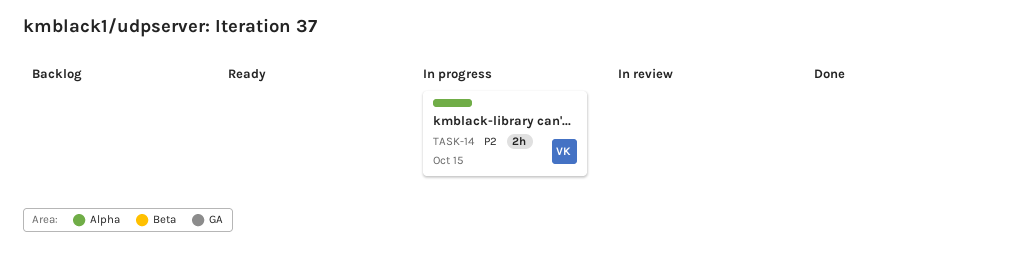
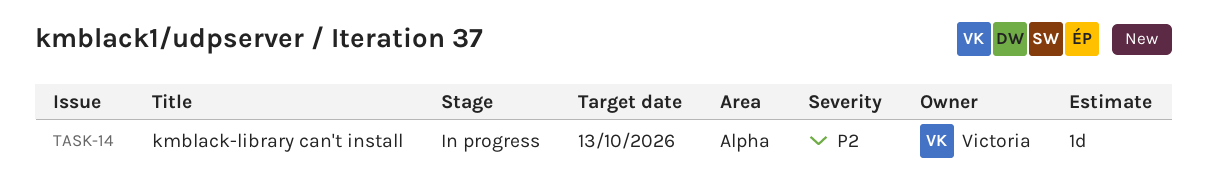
TASK-14, estimate: 2h -> 1d
TASK-14, due: Oct 15 -> Oct 13

